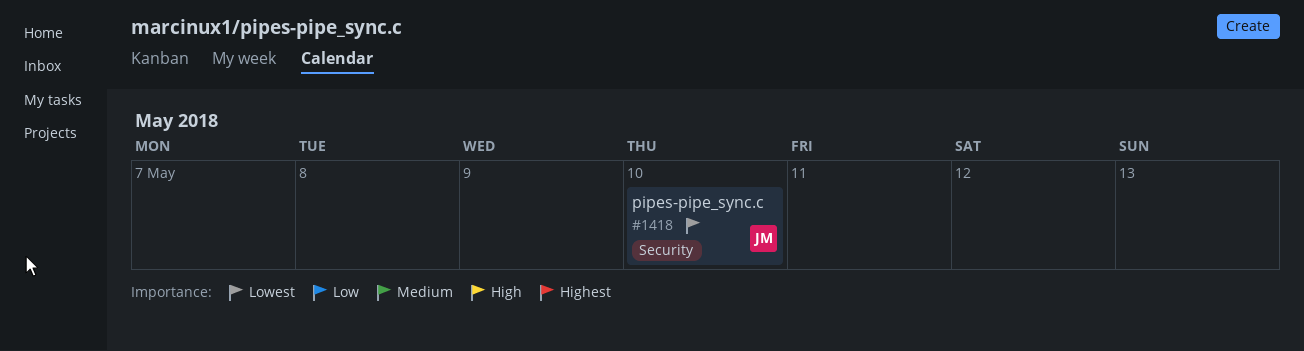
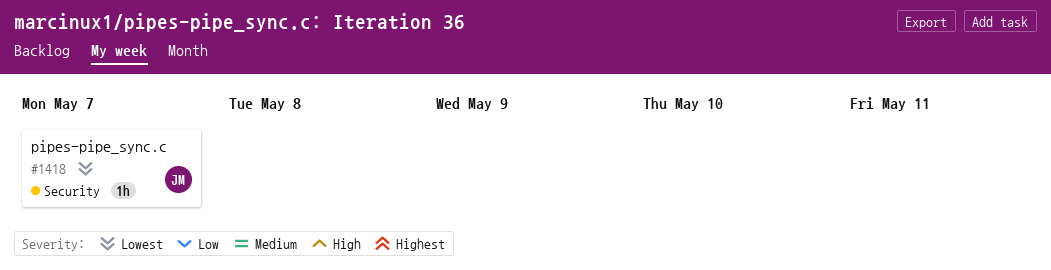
#1418, due: May 10 -> May 7

